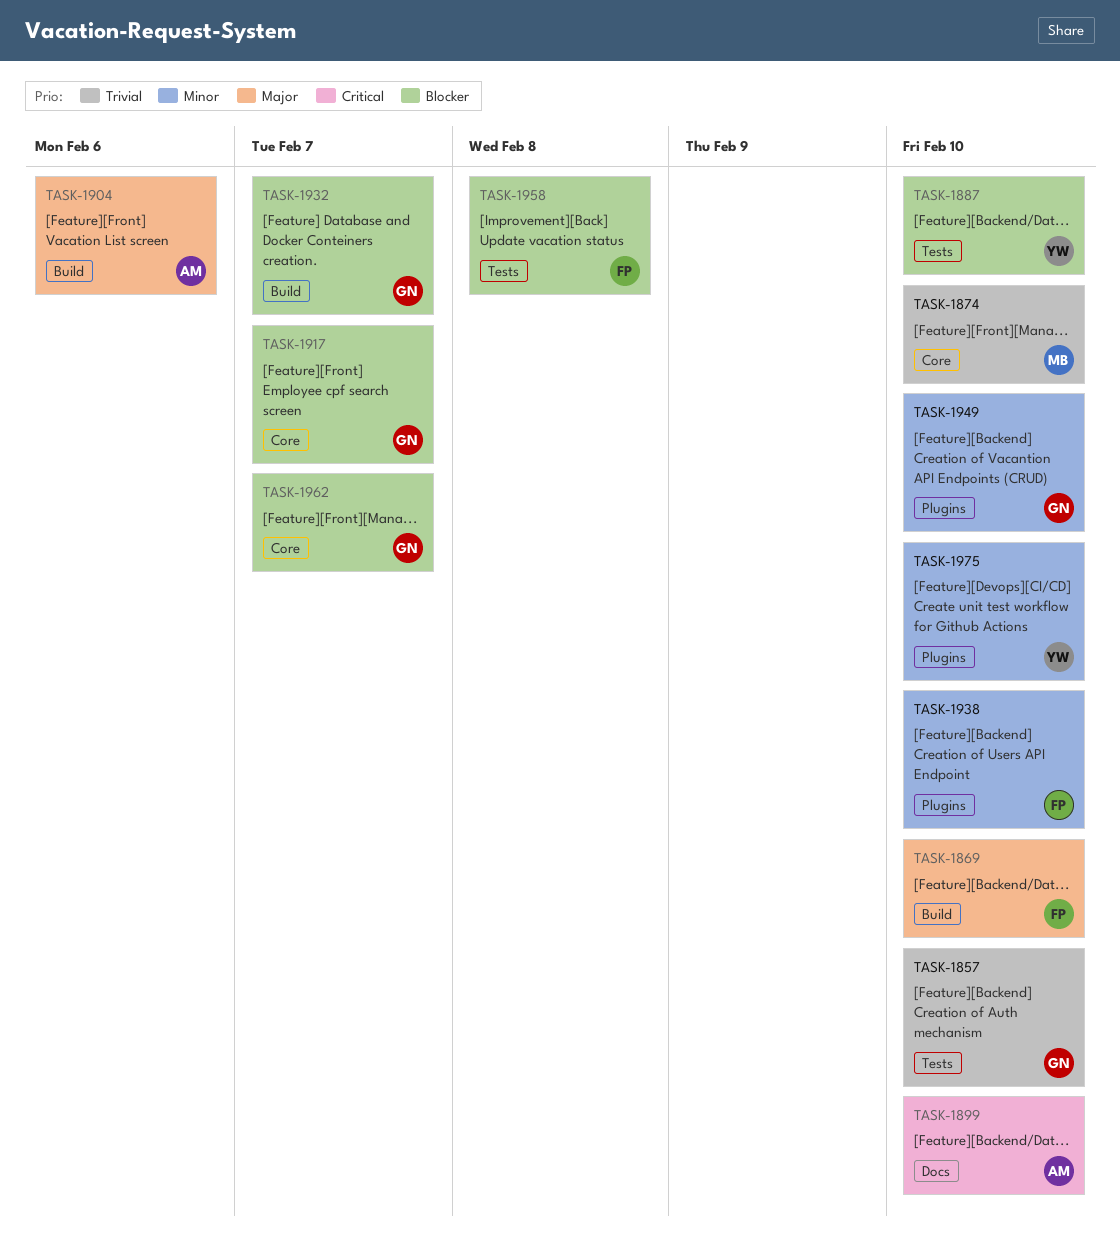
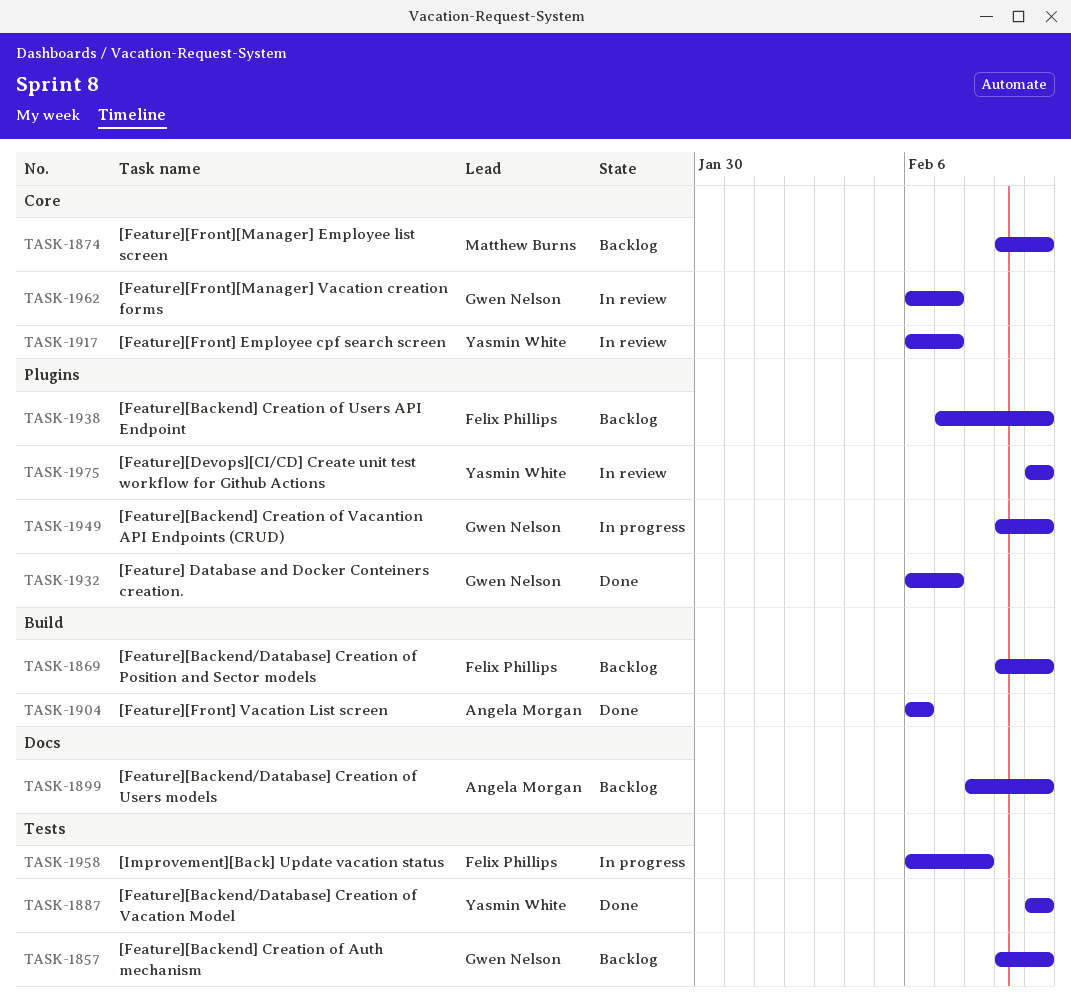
TASK-1917, owner: Gwen Nelson -> Yasmin White
TASK-1932, label: Build -> Plugins

